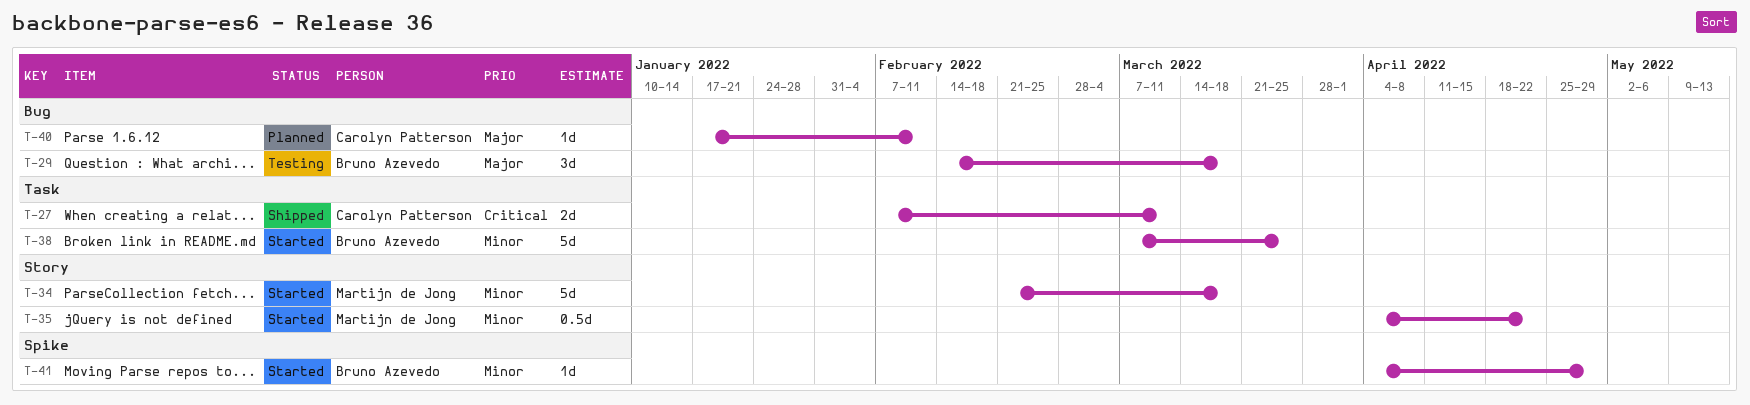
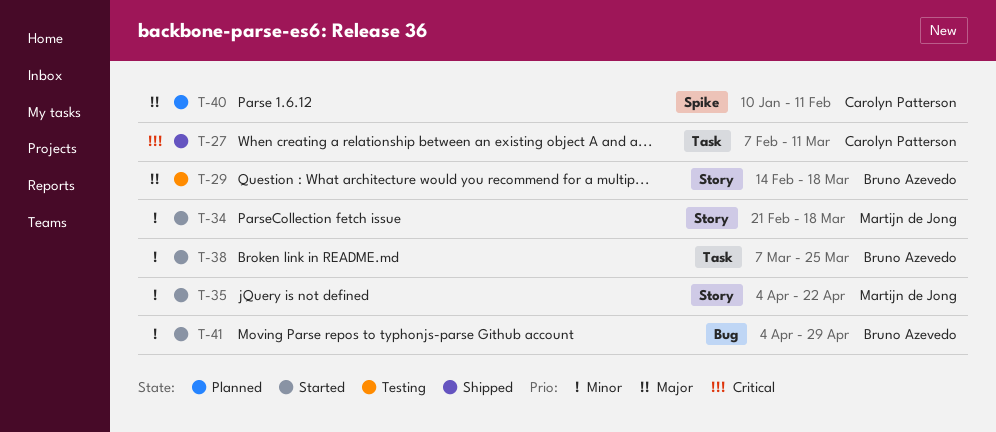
T-29, label: Bug -> Story
T-40, label: Bug -> Spike
T-40, start: Jan 17 -> Jan 10
T-41, label: Spike -> Bug

